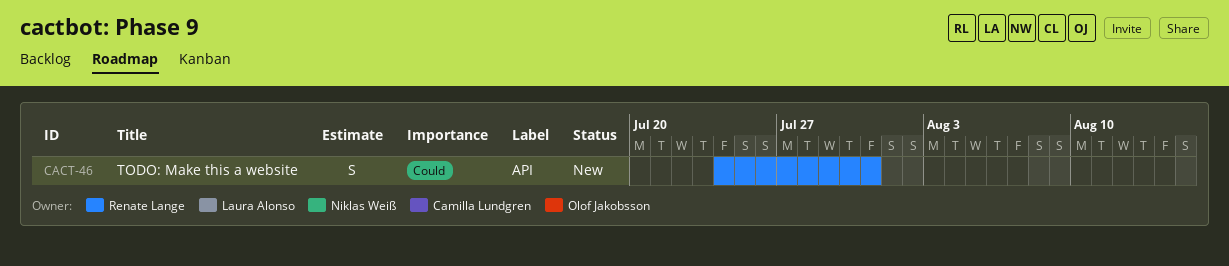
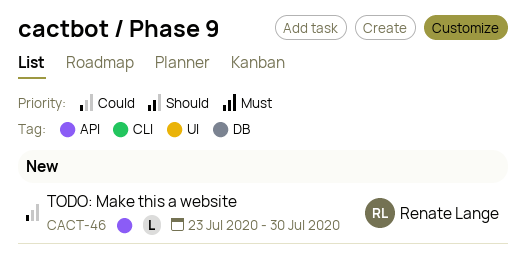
CACT-46, estimate: S -> L
CACT-46, start: Jul 24 -> Jul 23
CACT-46, due: Jul 31 -> Jul 30

